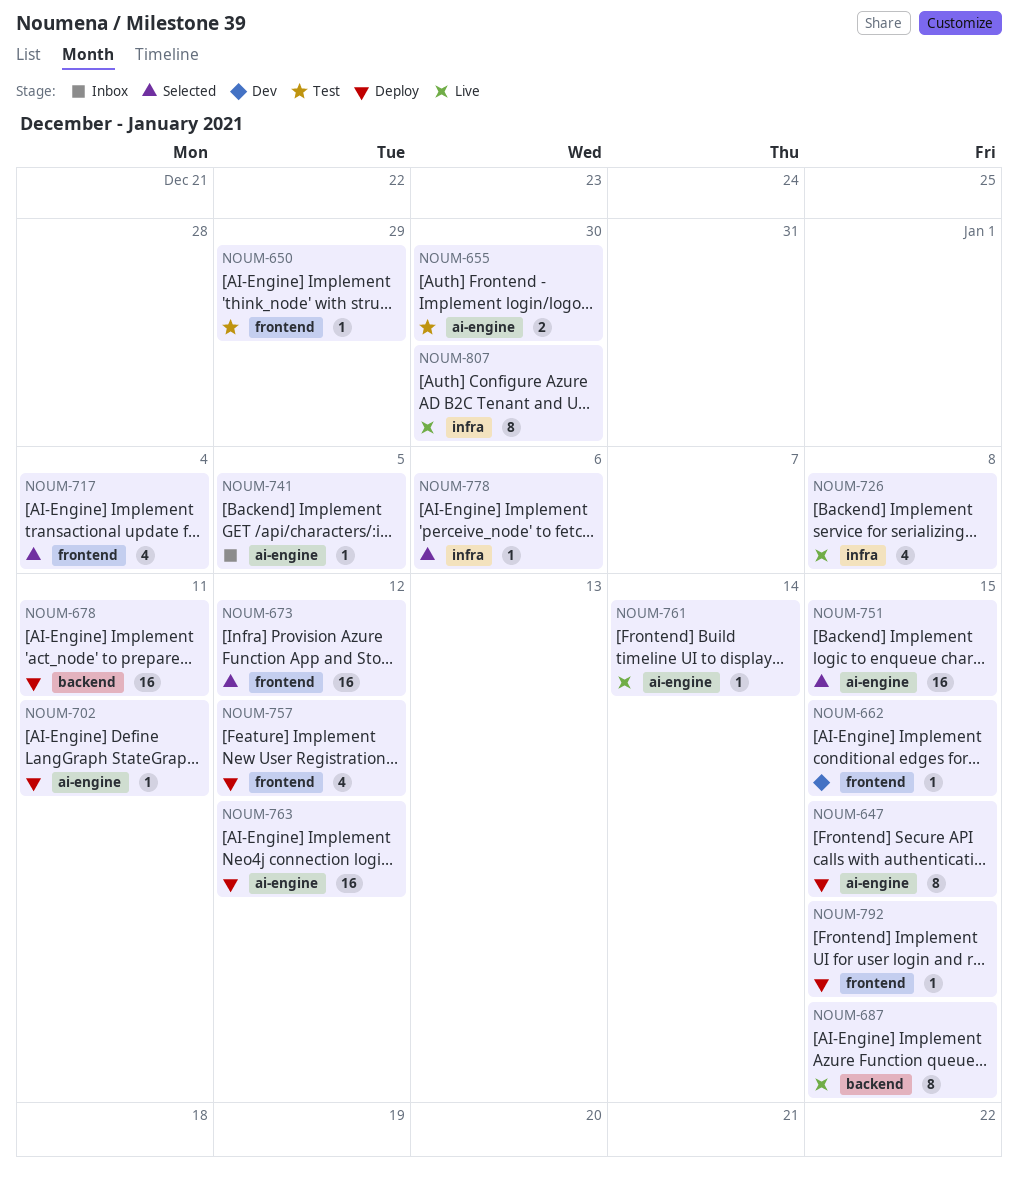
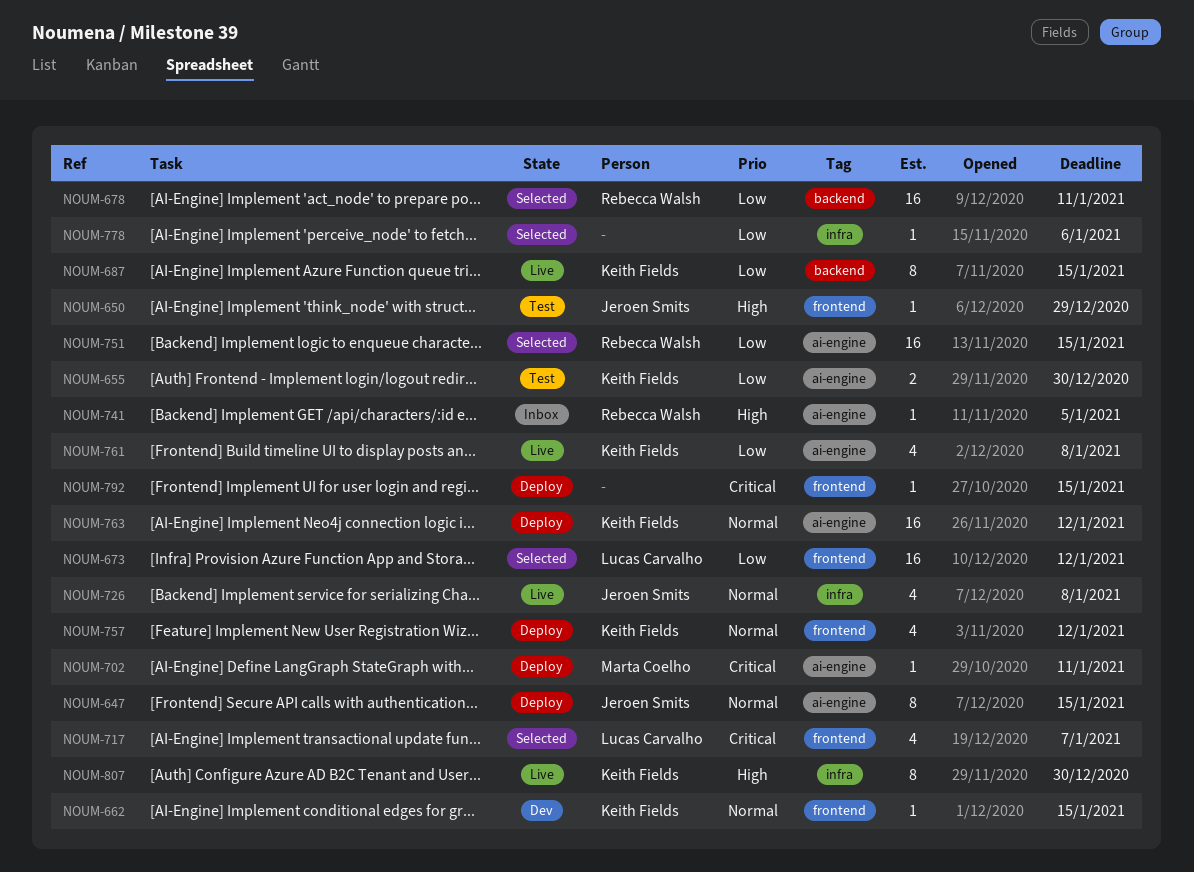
NOUM-678, status: Deploy -> Selected
NOUM-717, due: Jan 4 -> Jan 7
NOUM-761, estimate: 1 -> 4
NOUM-761, due: Jan 14 -> Jan 8

